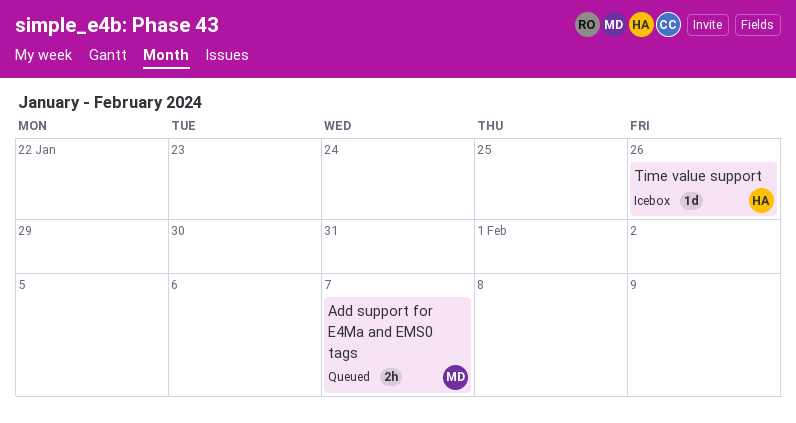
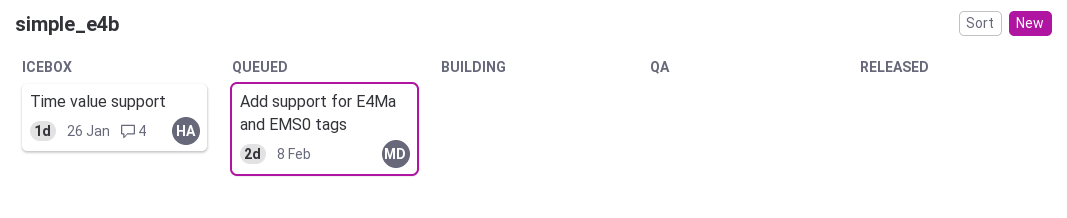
Add support for E4Ma and EMS0 tags, estimate: 2h -> 2d
Add support for E4Ma and EMS0 tags, due: Feb 7 -> Feb 8

